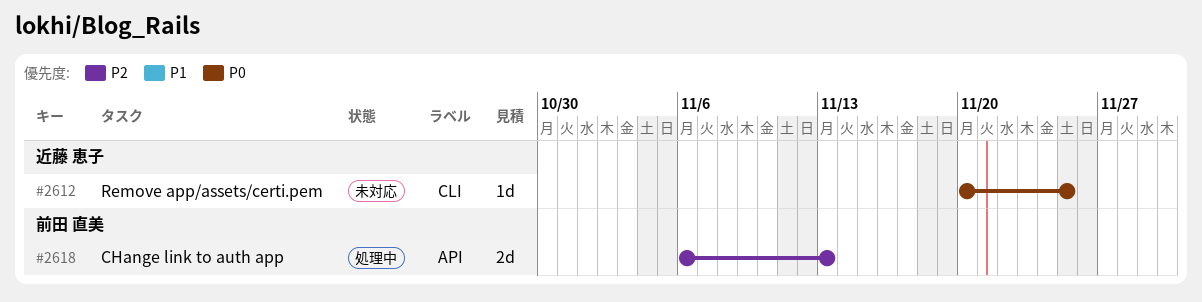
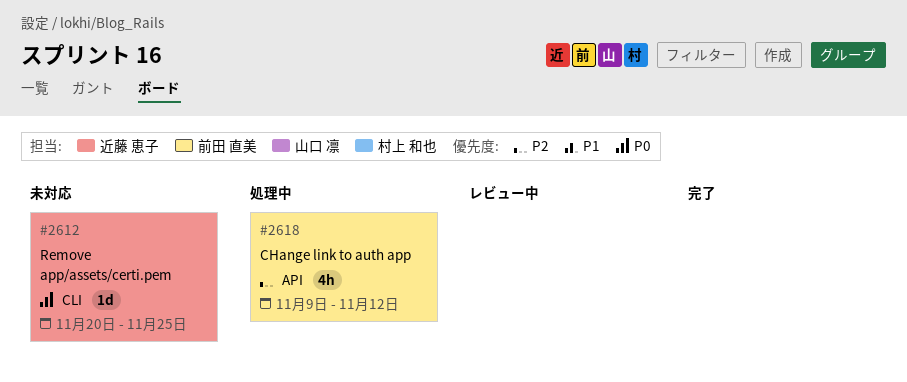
#2618, estimate: 2d -> 4h
#2618, start: Nov 6 -> Nov 9
#2618, due: Nov 13 -> Nov 12

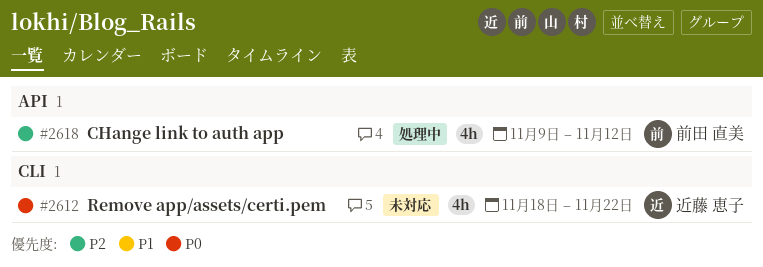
#2612, estimate: 1d -> 4h
#2612, start: Nov 20 -> Nov 18
#2612, due: Nov 25 -> Nov 22

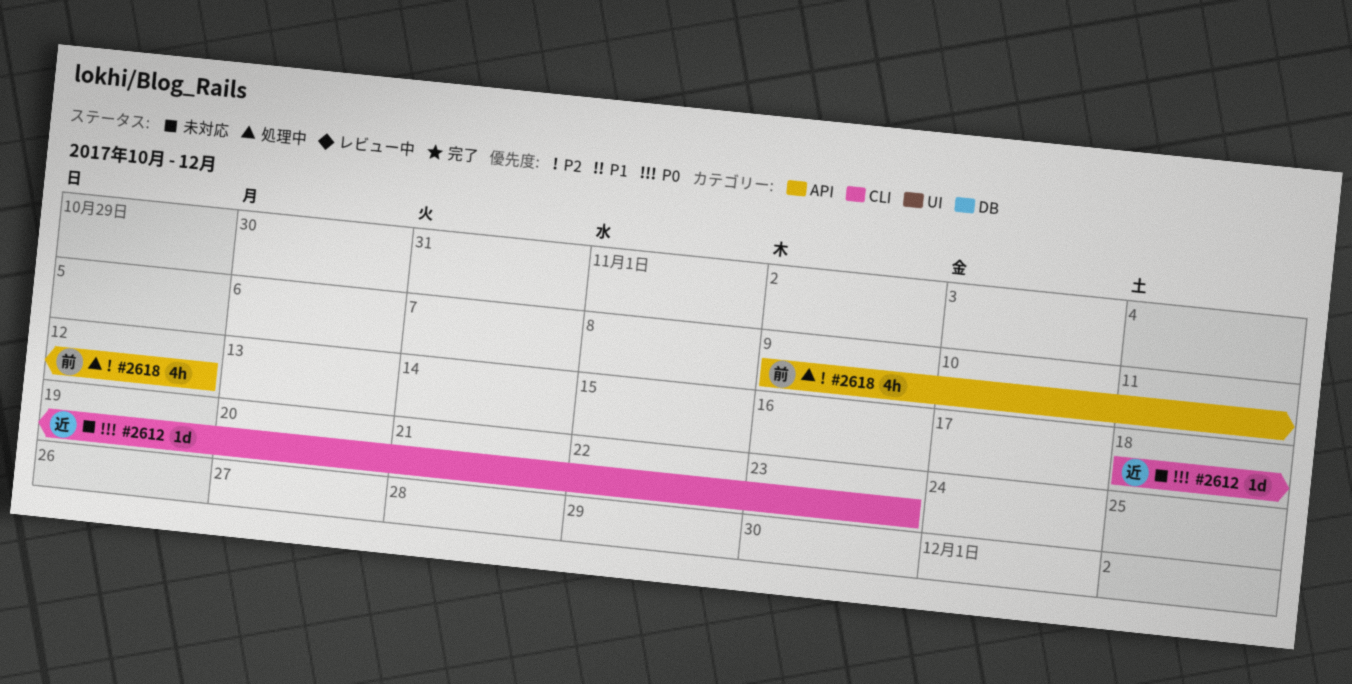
#2612, estimate: 4h -> 1d
#2612, due: Nov 22 -> Nov 23

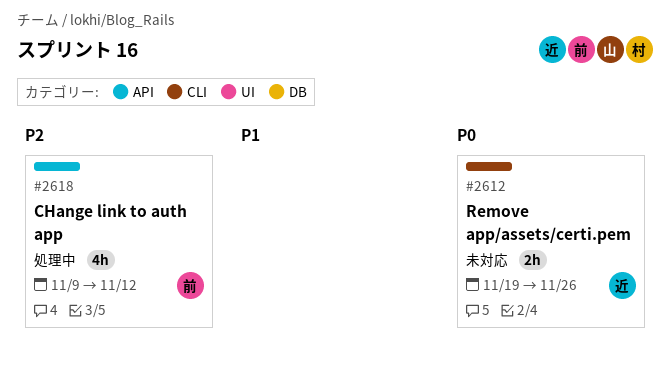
#2612, estimate: 1d -> 2h
#2612, start: Nov 18 -> Nov 19
#2612, due: Nov 23 -> Nov 26

